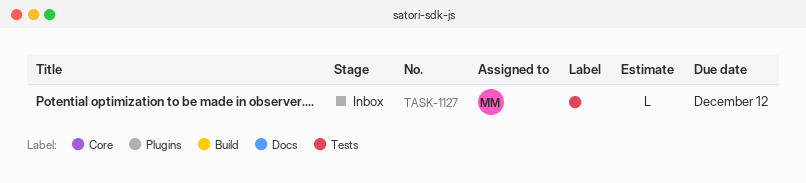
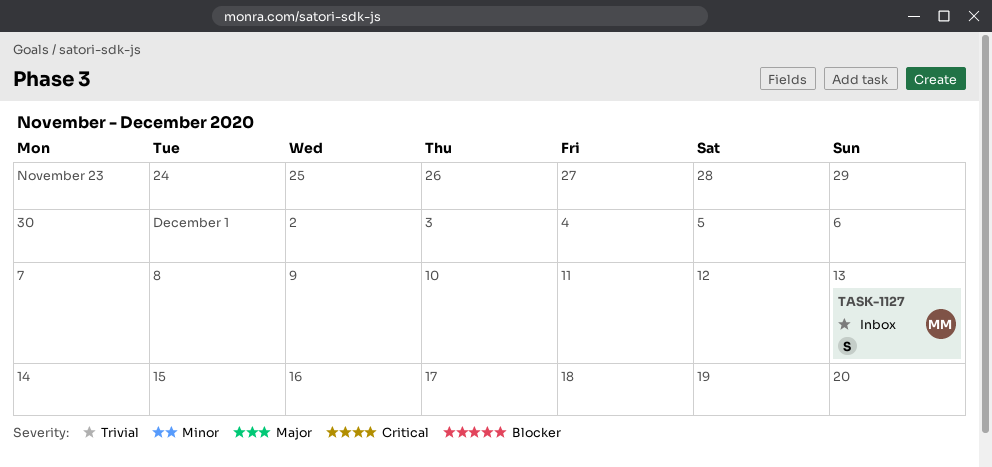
TASK-1127, estimate: L -> S
TASK-1127, due: Dec 12 -> Dec 13

